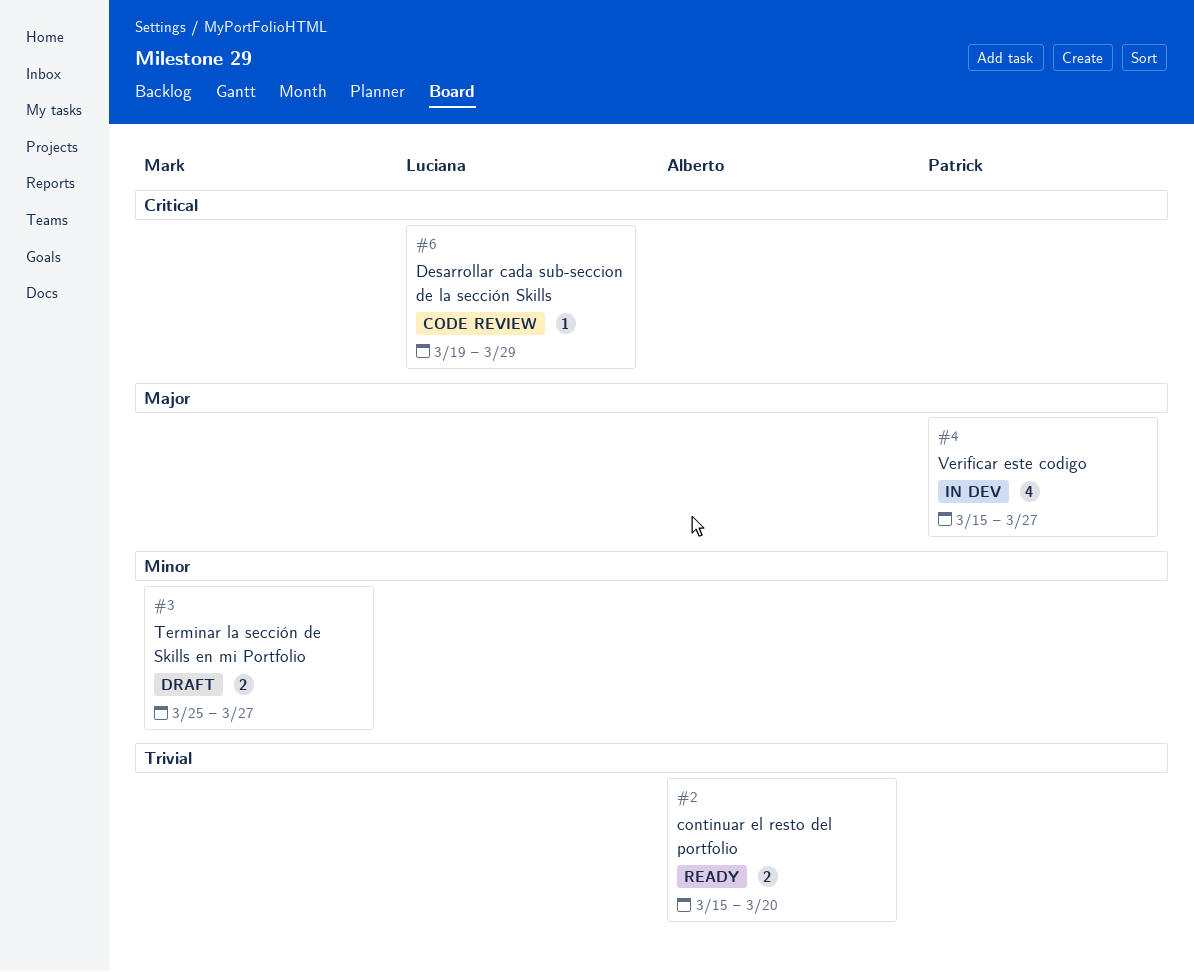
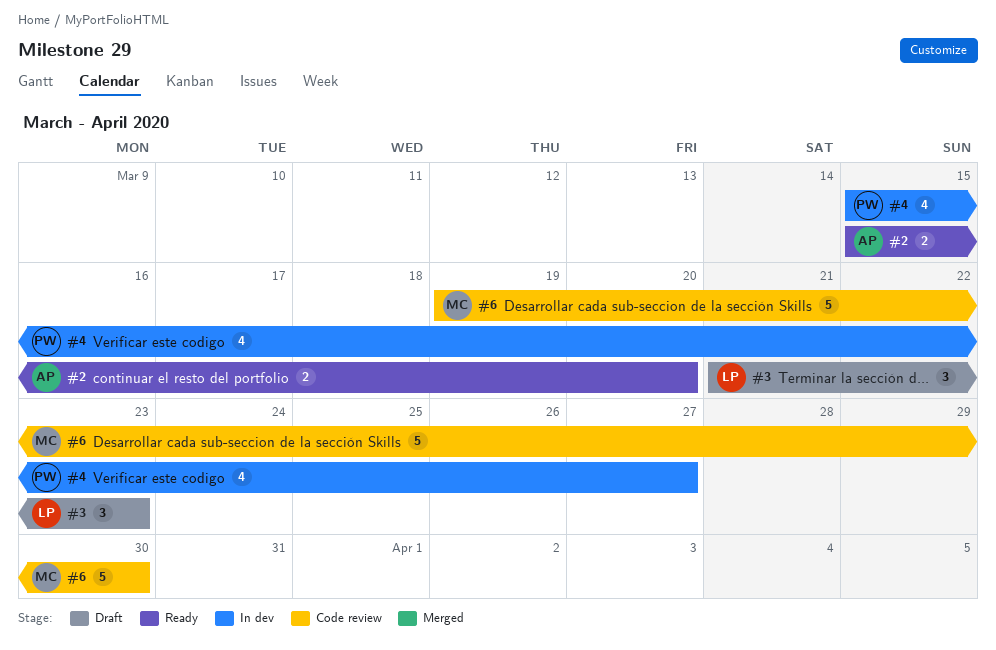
#3, owner: Mark -> Luciana
#3, estimate: 2 -> 3
#3, start: Mar 25 -> Mar 21
#3, due: Mar 27 -> Mar 23
#6, owner: Luciana -> Mark
#6, estimate: 1 -> 5
#6, due: Mar 29 -> Mar 30

